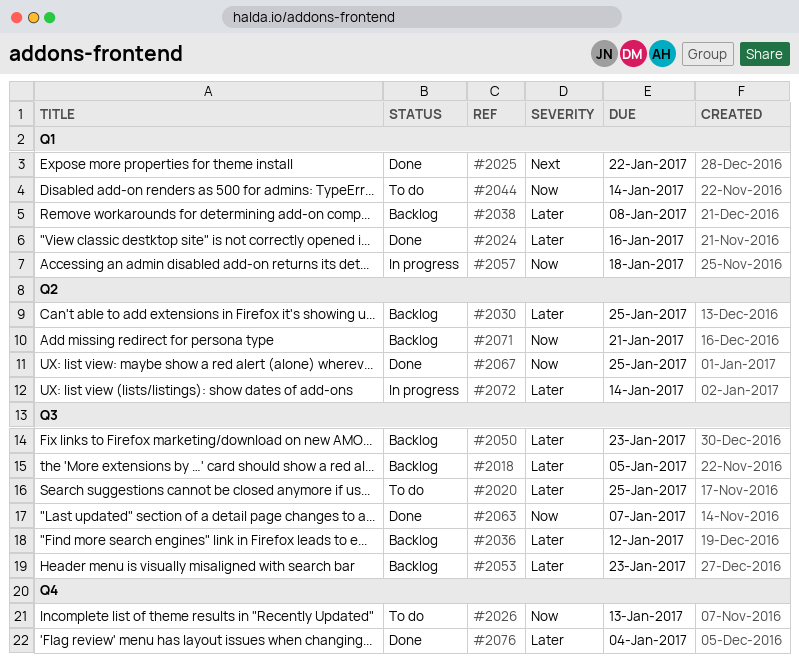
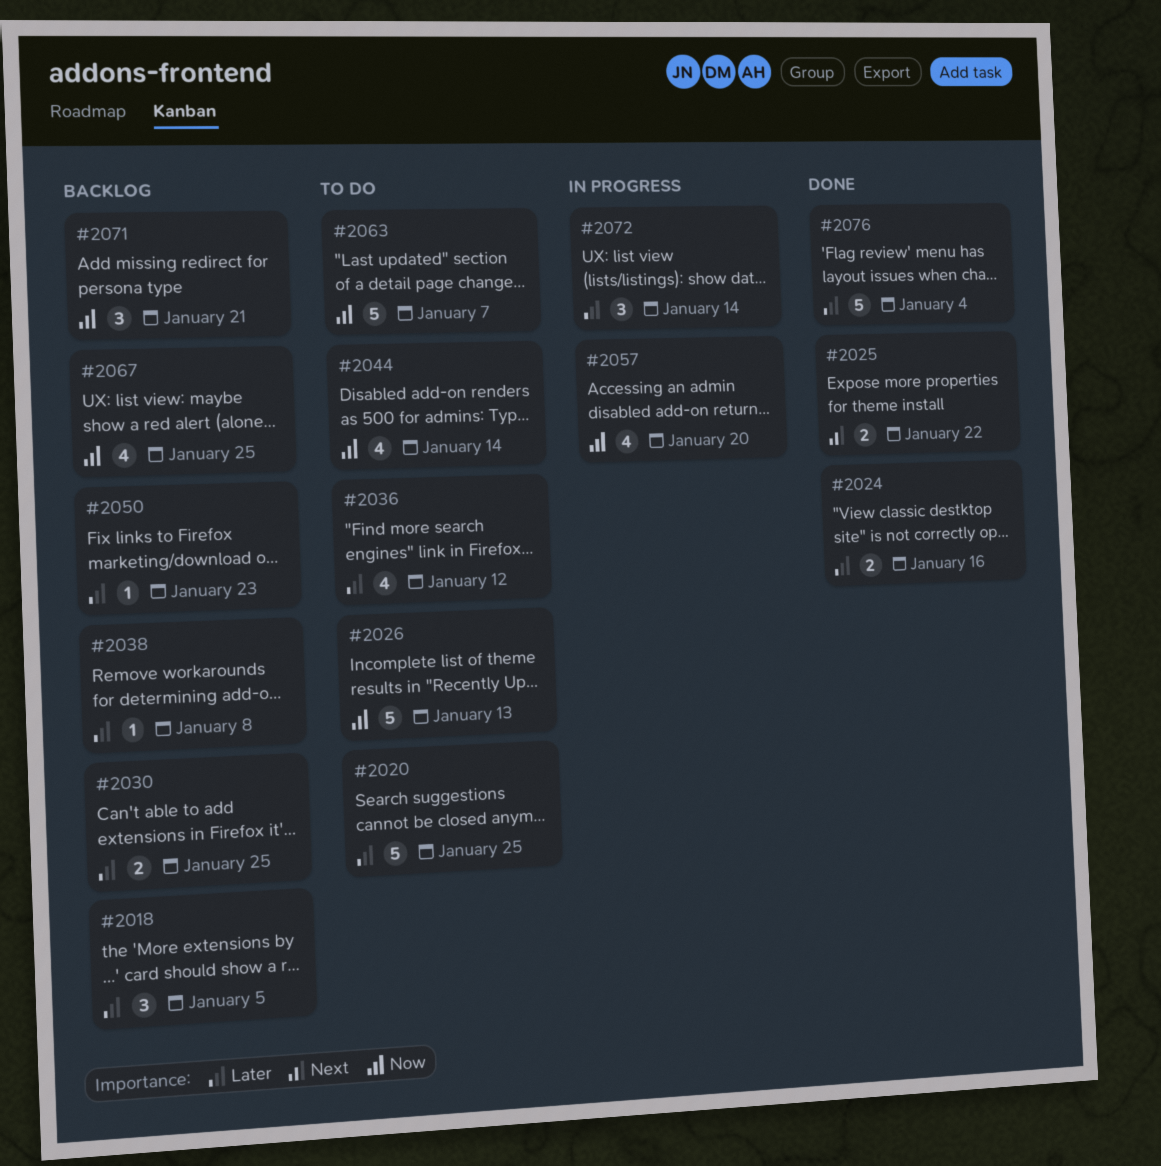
#2036, status: Backlog -> To do
#2053: present -> none
#2057, due: Jan 18 -> Jan 20
#2063, status: Done -> To do
#2067, status: Done -> Backlog

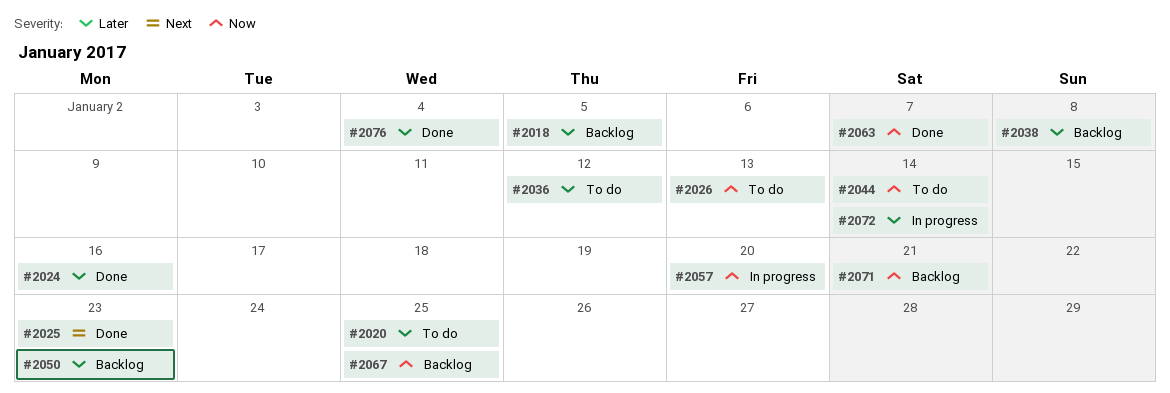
#2025, due: Jan 22 -> Jan 23
#2030: present -> none
#2063, status: To do -> Done

